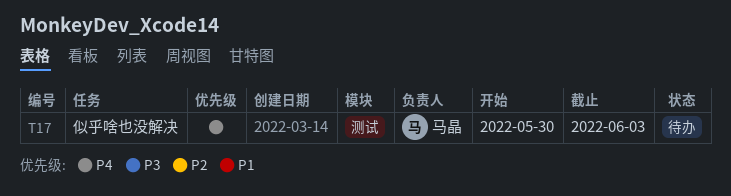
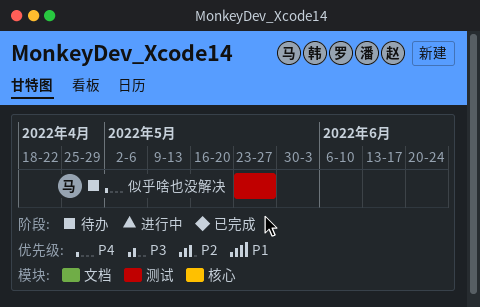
似乎啥也没解决, start: May 30 -> May 23
似乎啥也没解决, due: Jun 3 -> May 27

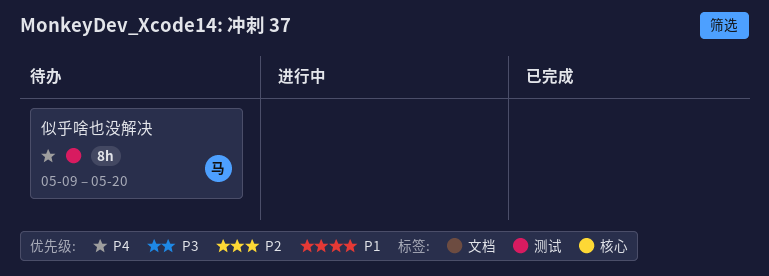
似乎啥也没解决, start: May 23 -> May 9
似乎啥也没解决, due: May 27 -> May 20

